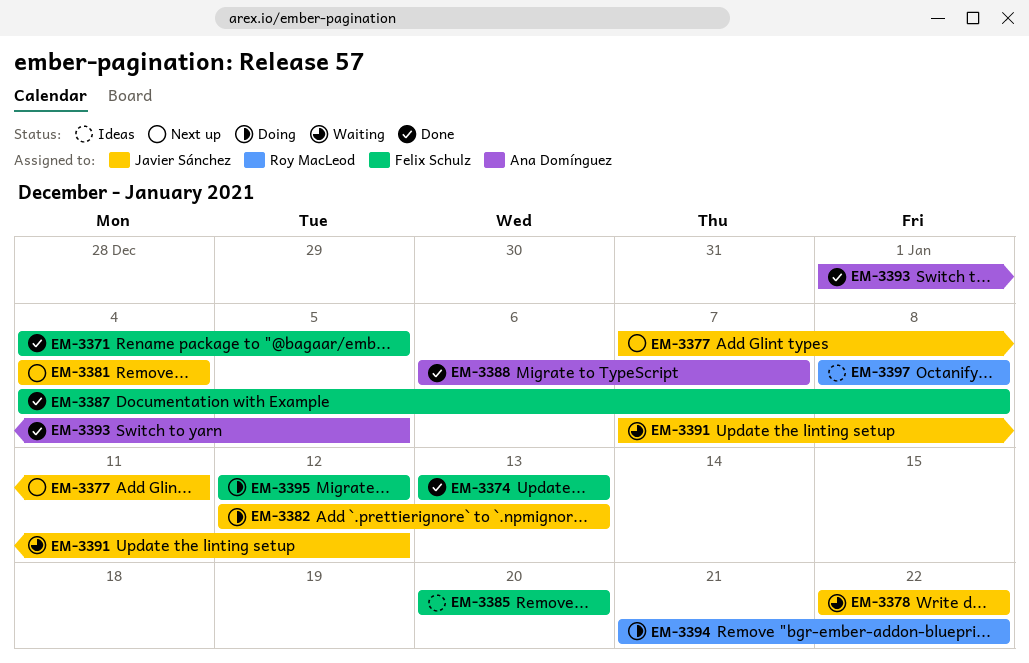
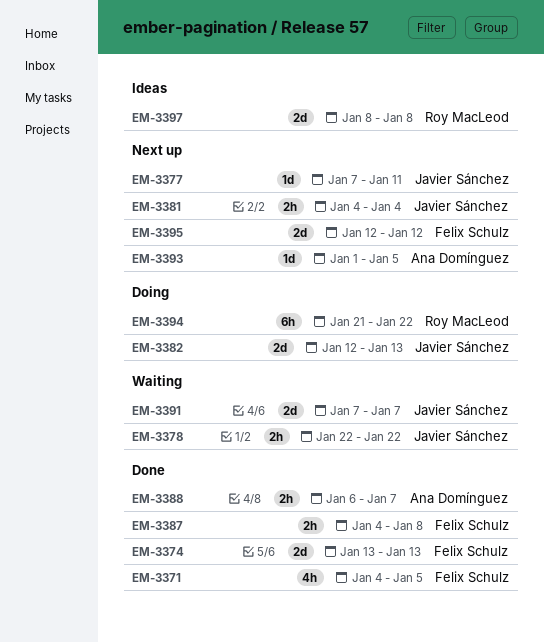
EM-3385: present -> none
EM-3391, due: Jan 12 -> Jan 7
EM-3393, status: Done -> Next up
EM-3395, status: Doing -> Next up

